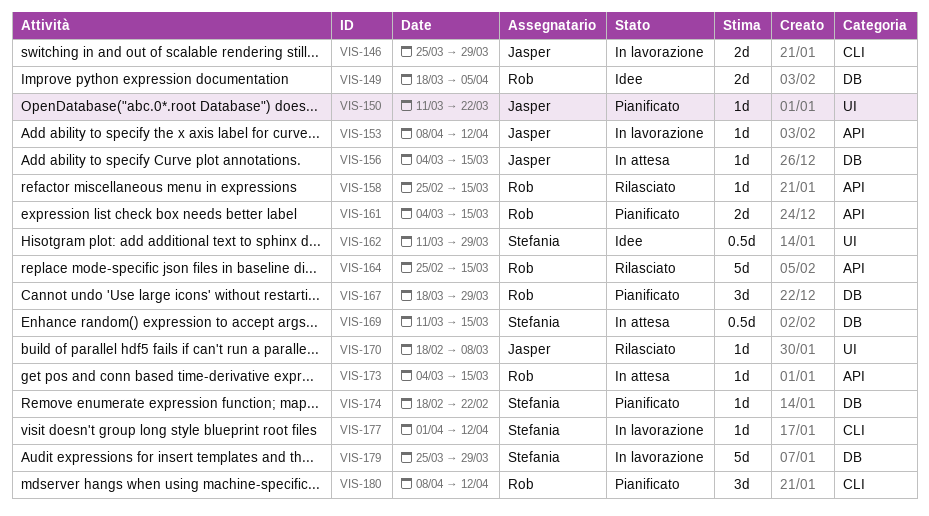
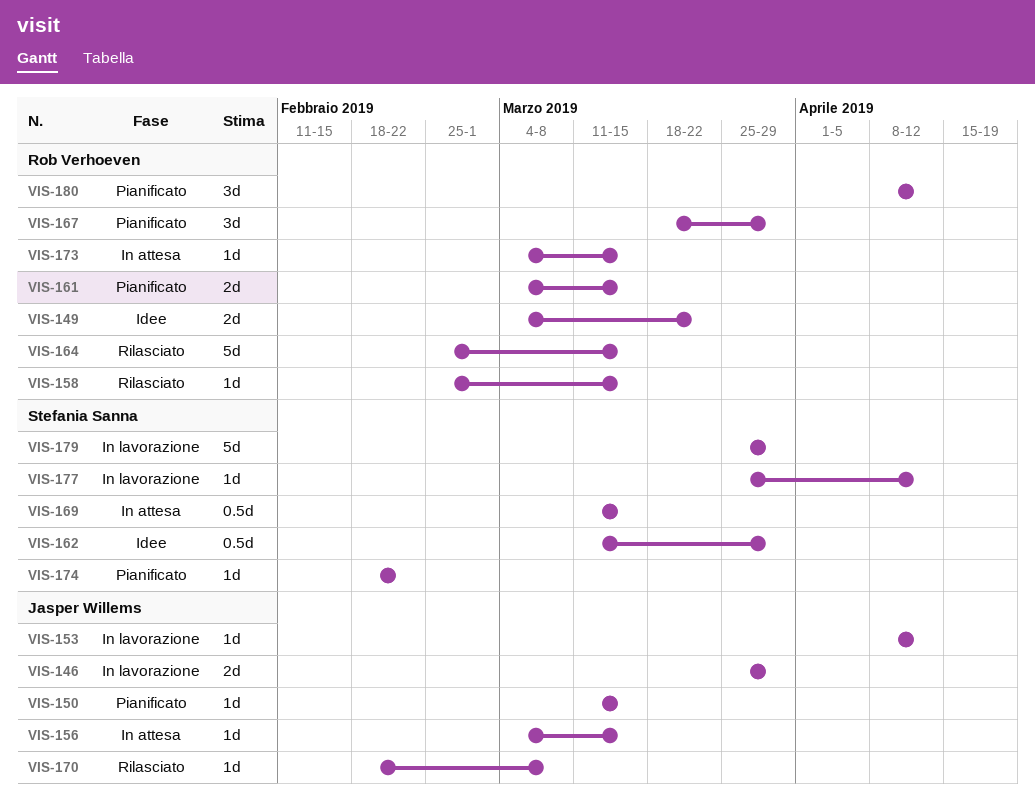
VIS-149, start: Mar 18 -> Mar 4
VIS-149, due: Apr 5 -> Mar 22
VIS-150, due: Mar 22 -> Mar 15
VIS-177, start: Apr 1 -> Mar 25

